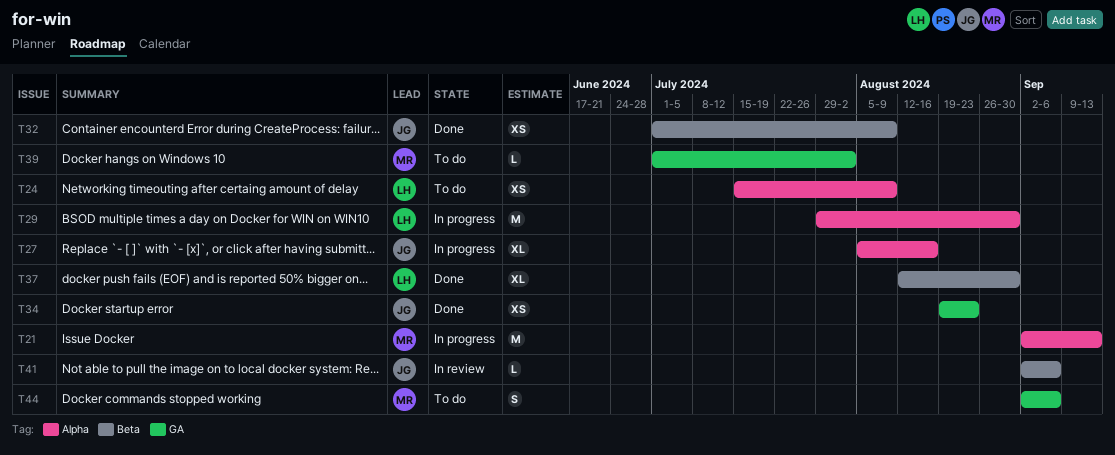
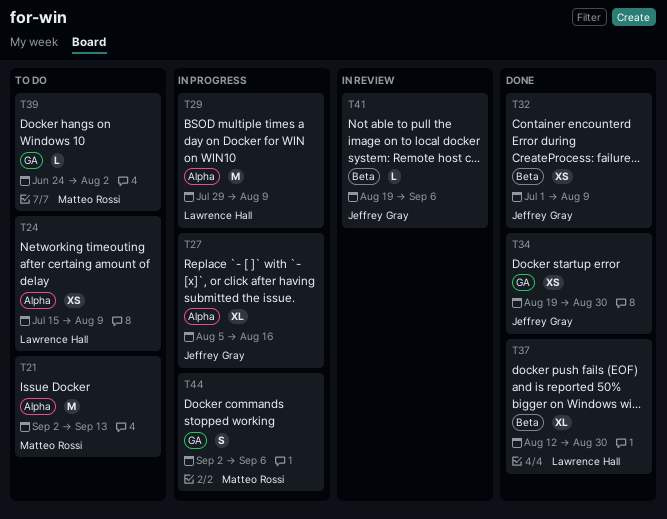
T21, status: In progress -> To do
T29, due: Aug 30 -> Aug 9
T34, due: Aug 23 -> Aug 30
T39, start: Jul 1 -> Jun 24
T41, start: Sep 2 -> Aug 19
T44, status: To do -> In progress

